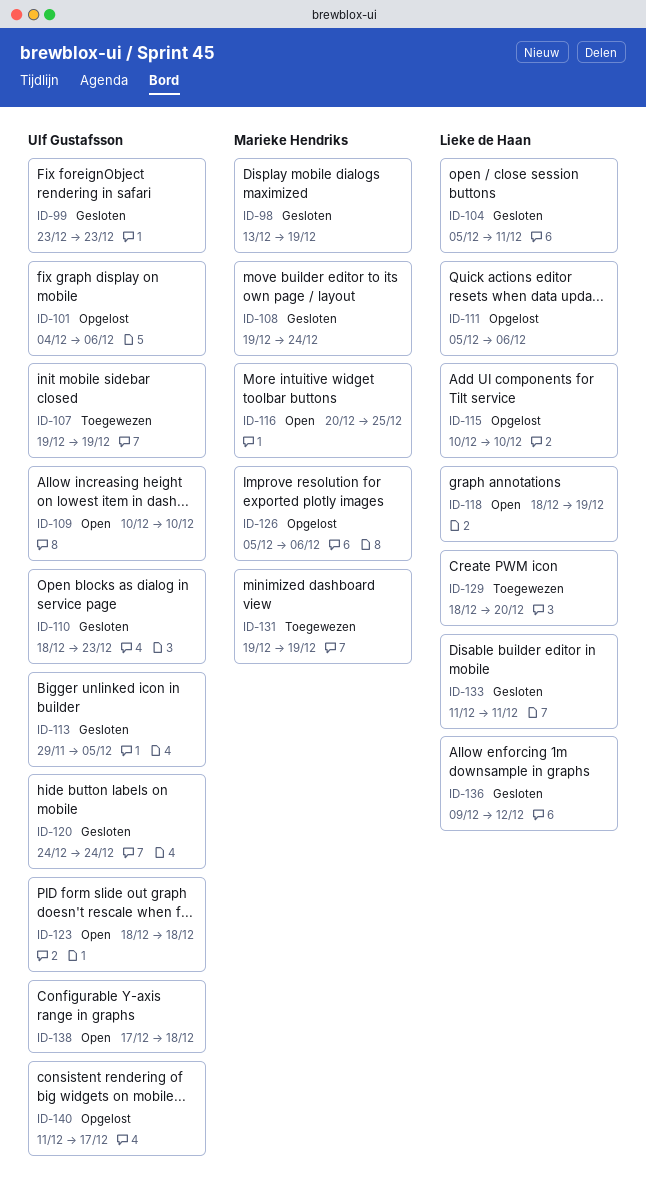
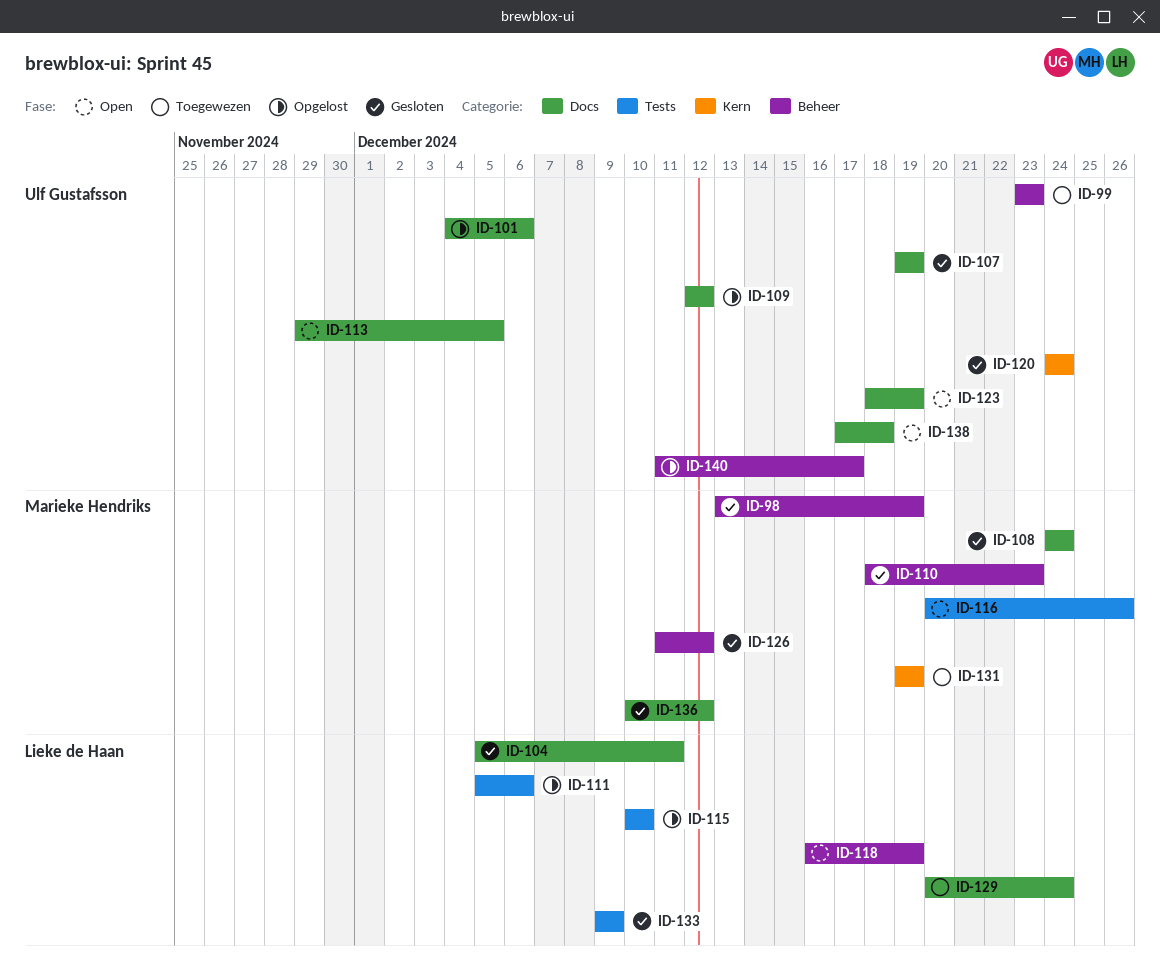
ID-99, status: Gesloten -> Toegewezen
ID-107, status: Toegewezen -> Gesloten
ID-108, start: Dec 19 -> Dec 24
ID-109, status: Open -> Opgelost
ID-109, start: Dec 10 -> Dec 12
ID-109, due: Dec 10 -> Dec 12
ID-110, owner: Ulf Gustafsson -> Marieke Hendriks
ID-113, status: Gesloten -> Open
ID-116, due: Dec 25 -> Dec 26
ID-118, start: Dec 18 -> Dec 16
ID-123, due: Dec 18 -> Dec 19
ID-126, status: Opgelost -> Gesloten
ID-126, start: Dec 5 -> Dec 11
ID-126, due: Dec 6 -> Dec 12
ID-129, start: Dec 18 -> Dec 20
ID-129, due: Dec 20 -> Dec 24
ID-133, start: Dec 11 -> Dec 9
ID-133, due: Dec 11 -> Dec 9
ID-136, owner: Lieke de Haan -> Marieke Hendriks
ID-136, start: Dec 9 -> Dec 10

